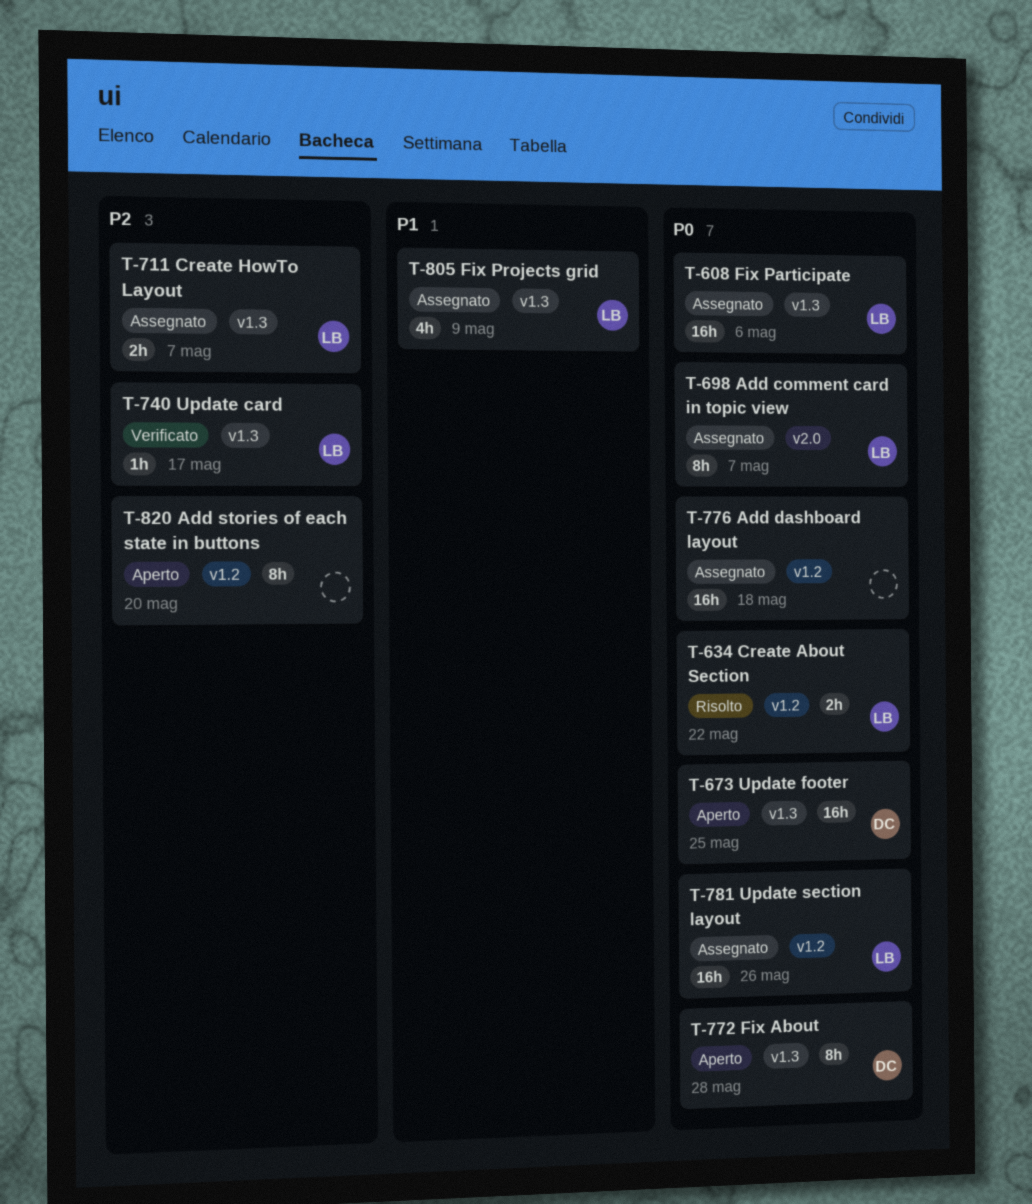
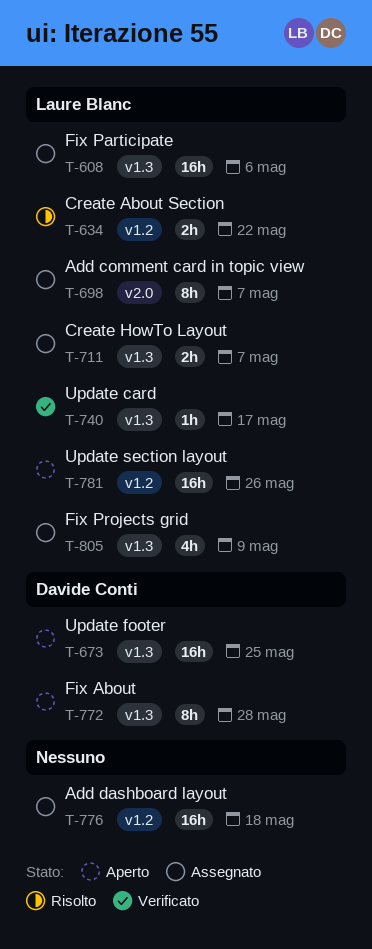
T-781, status: Assegnato -> Aperto
T-820: present -> none

